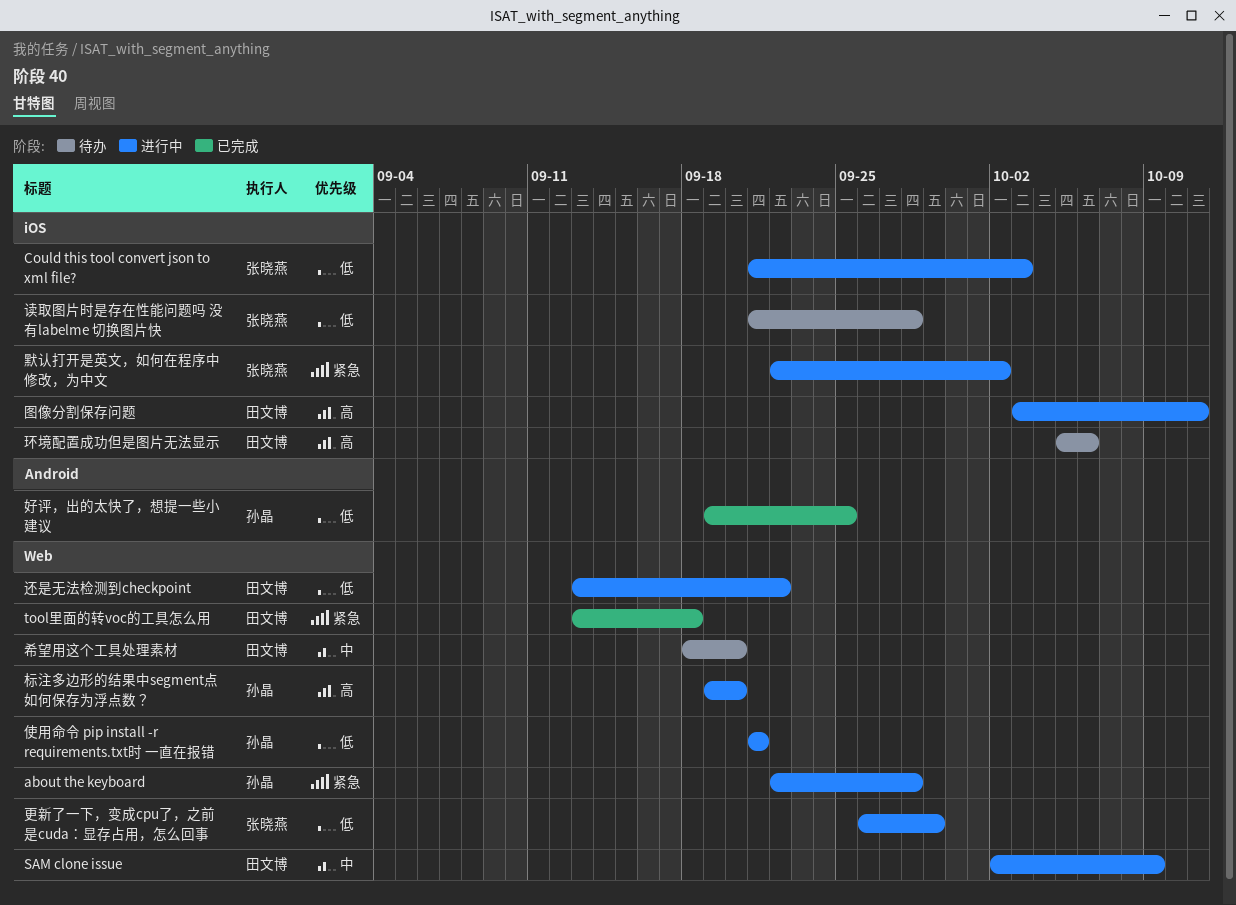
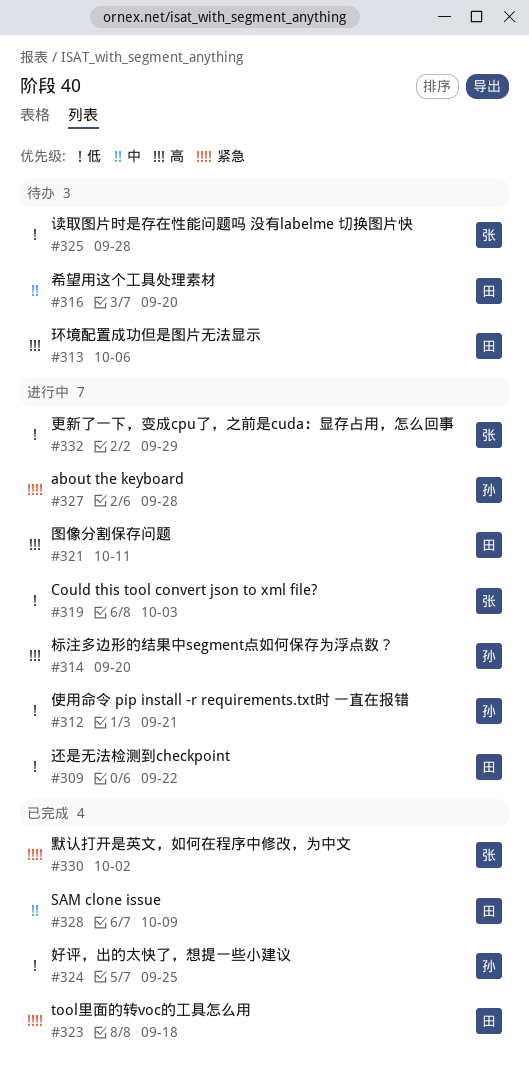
SAM clone issue, status: 进行中 -> 已完成
默认打开是英文，如何在程序中修改，为中文, status: 进行中 -> 已完成

